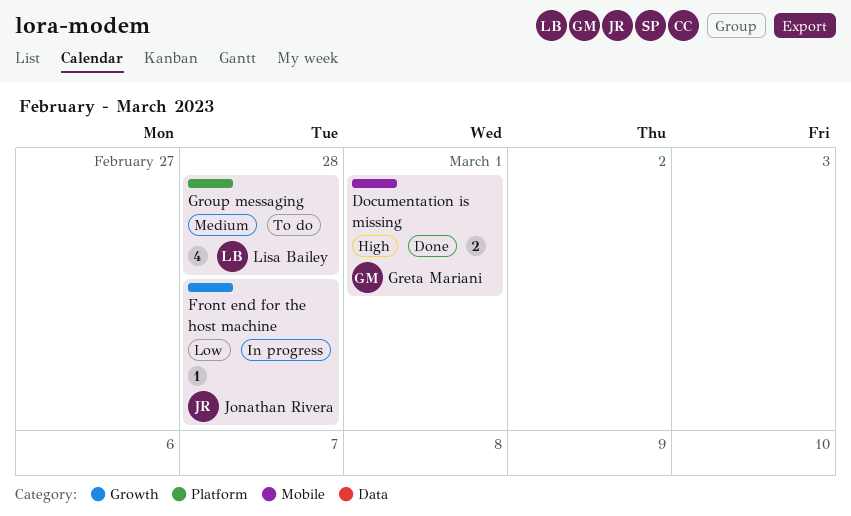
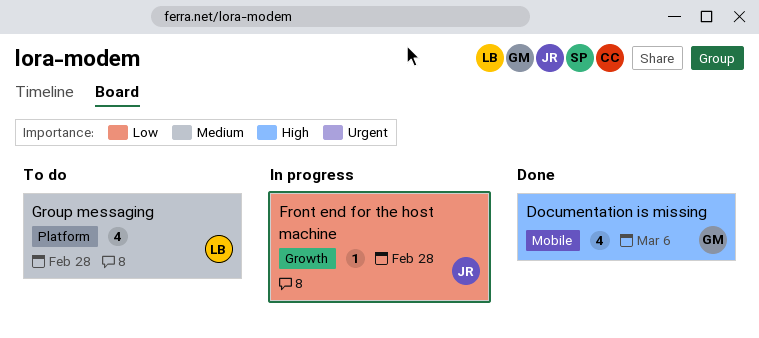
Documentation is missing, estimate: 2 -> 4
Documentation is missing, due: Mar 1 -> Mar 6

